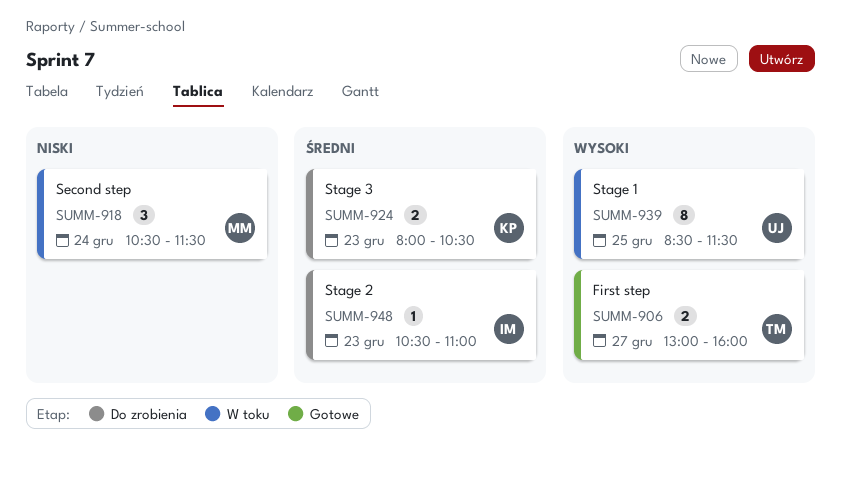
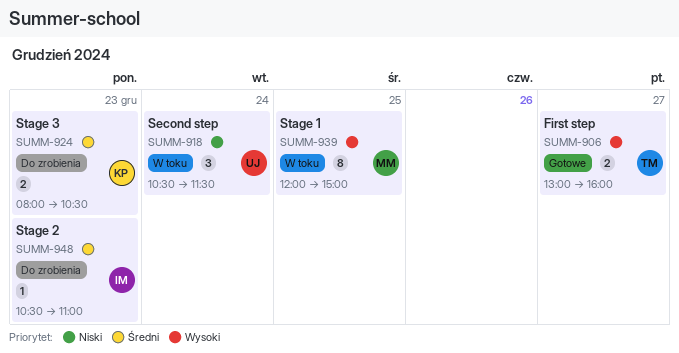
SUMM-918, owner: MM -> UJ
SUMM-939, owner: UJ -> MM
SUMM-939, begins: 08:30 -> 12:00
SUMM-939, ends: 11:30 -> 15:00

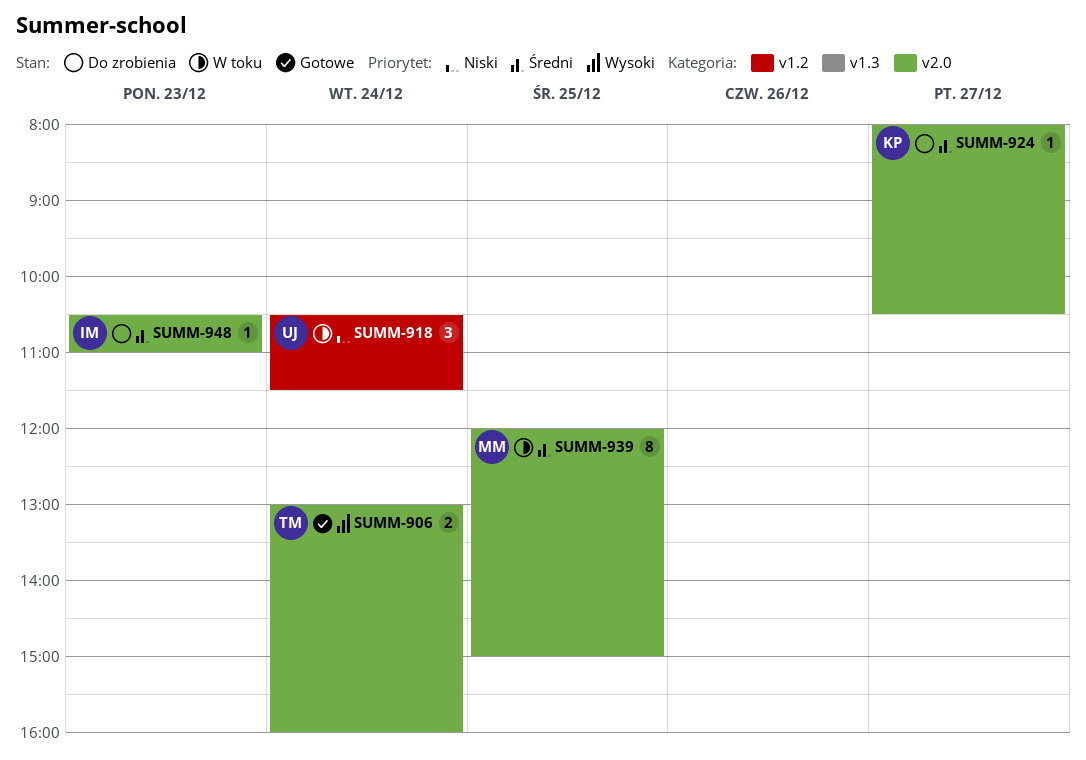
SUMM-906, day: Dec 27 -> Dec 24
SUMM-924, estimate: 2 -> 1
SUMM-924, day: Dec 23 -> Dec 27
SUMM-939, priority: Wysoki -> Średni

